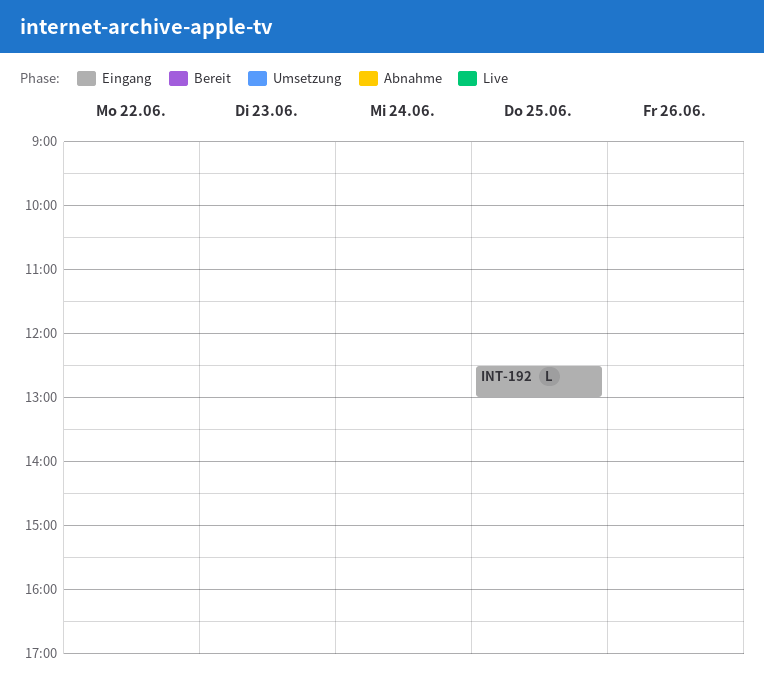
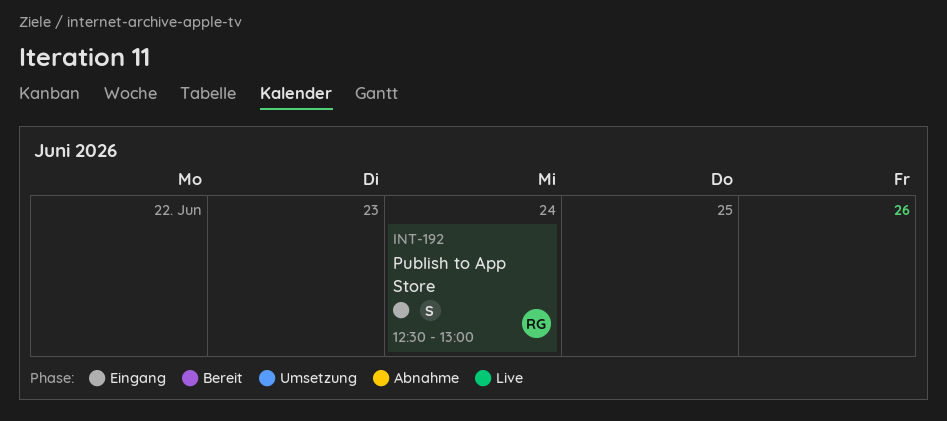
INT-192, estimate: L -> S
INT-192, day: Jun 25 -> Jun 24

